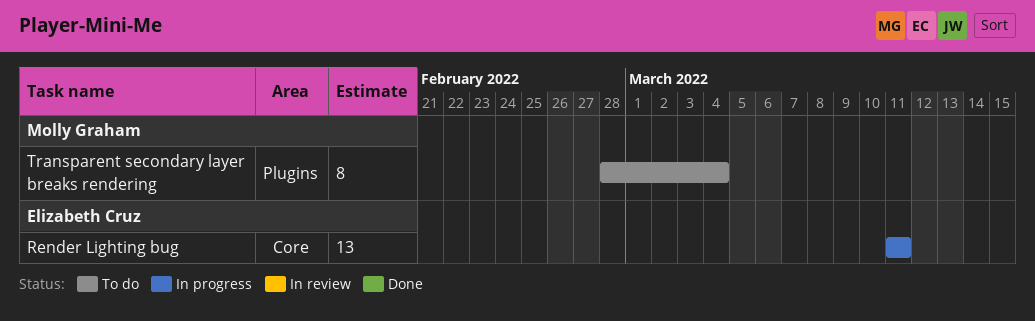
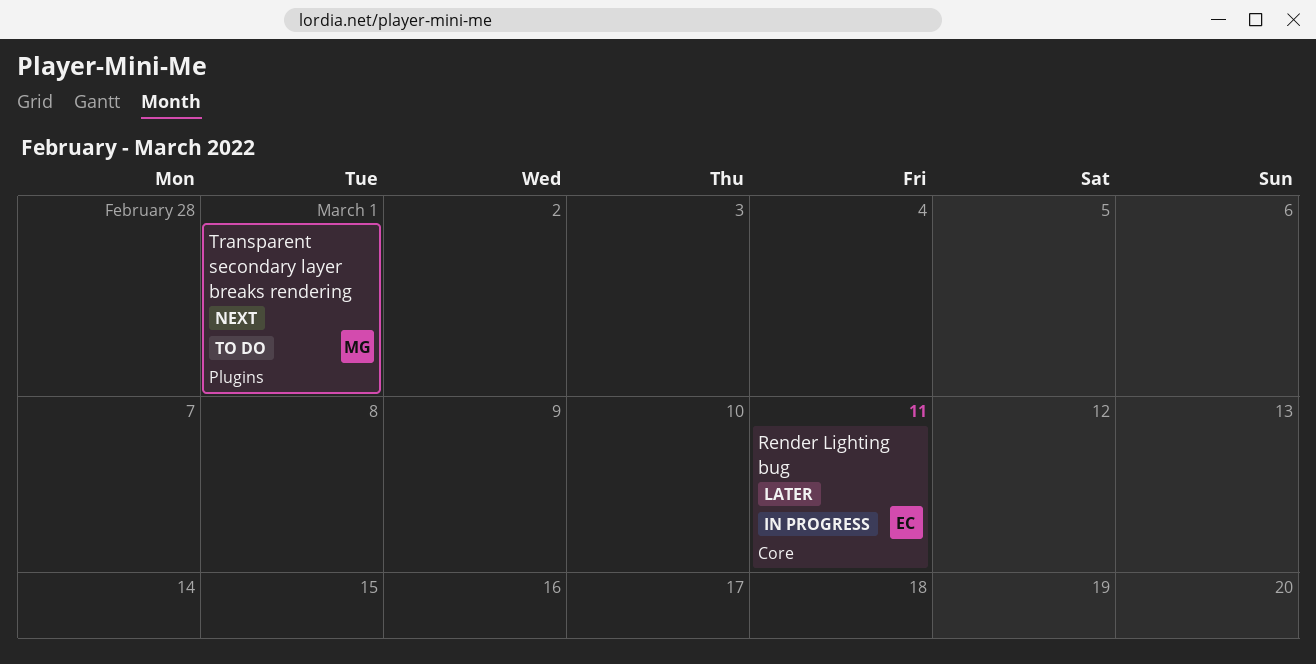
Transparent secondary layer breaks rendering, due: Mar 4 -> Mar 1

